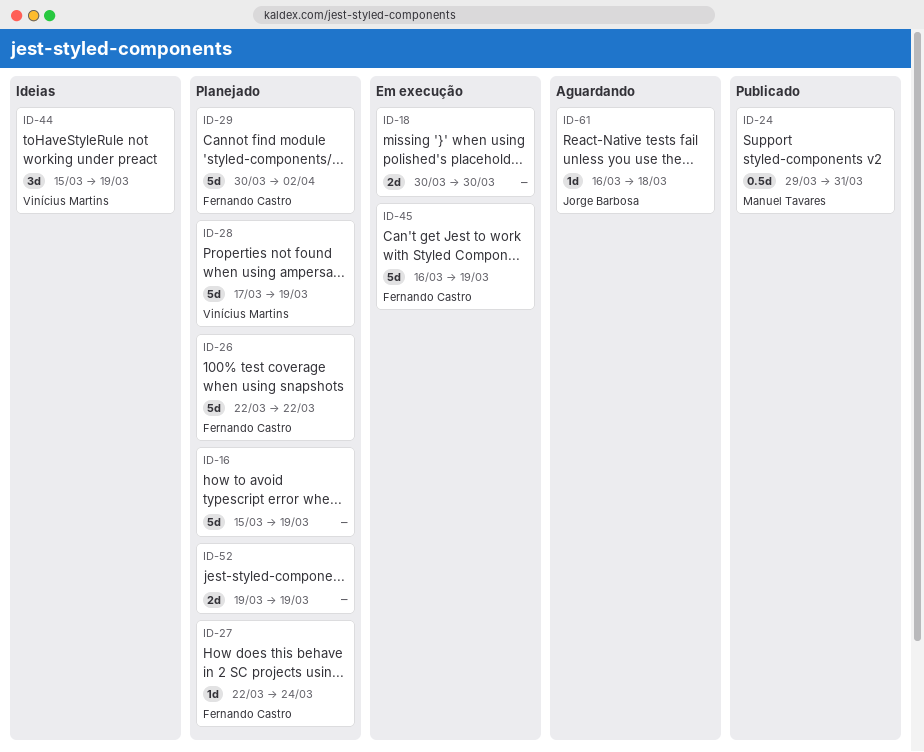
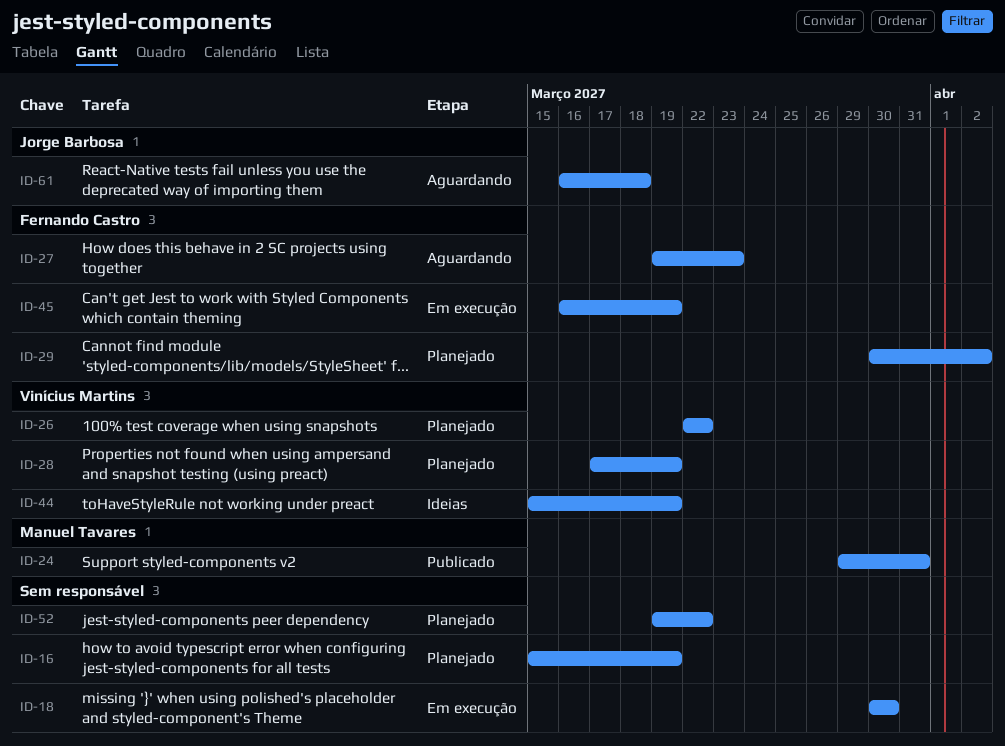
ID-26, owner: Fernando Castro -> Vinícius Martins
ID-27, status: Planejado -> Aguardando
ID-27, start: Mar 22 -> Mar 19
ID-27, due: Mar 24 -> Mar 23
ID-52, due: Mar 19 -> Mar 22

